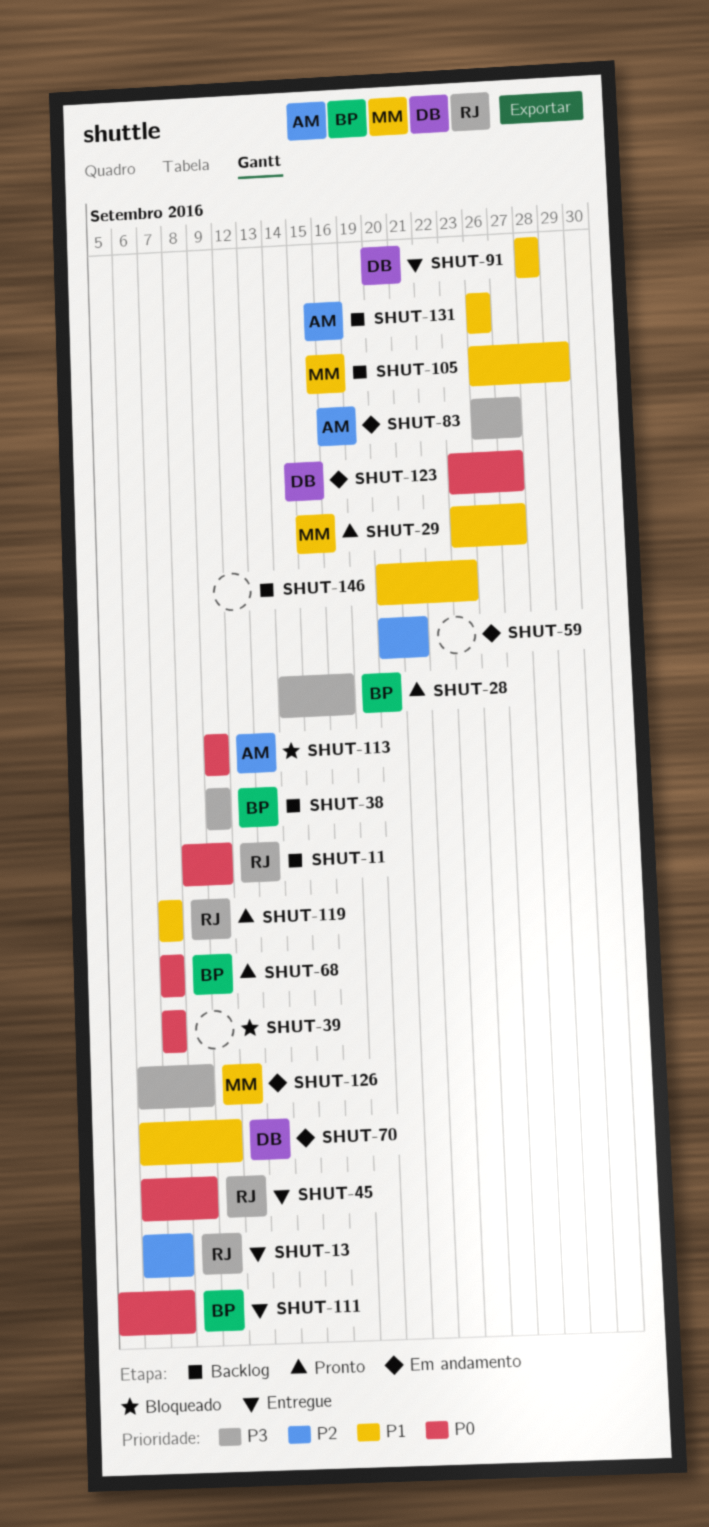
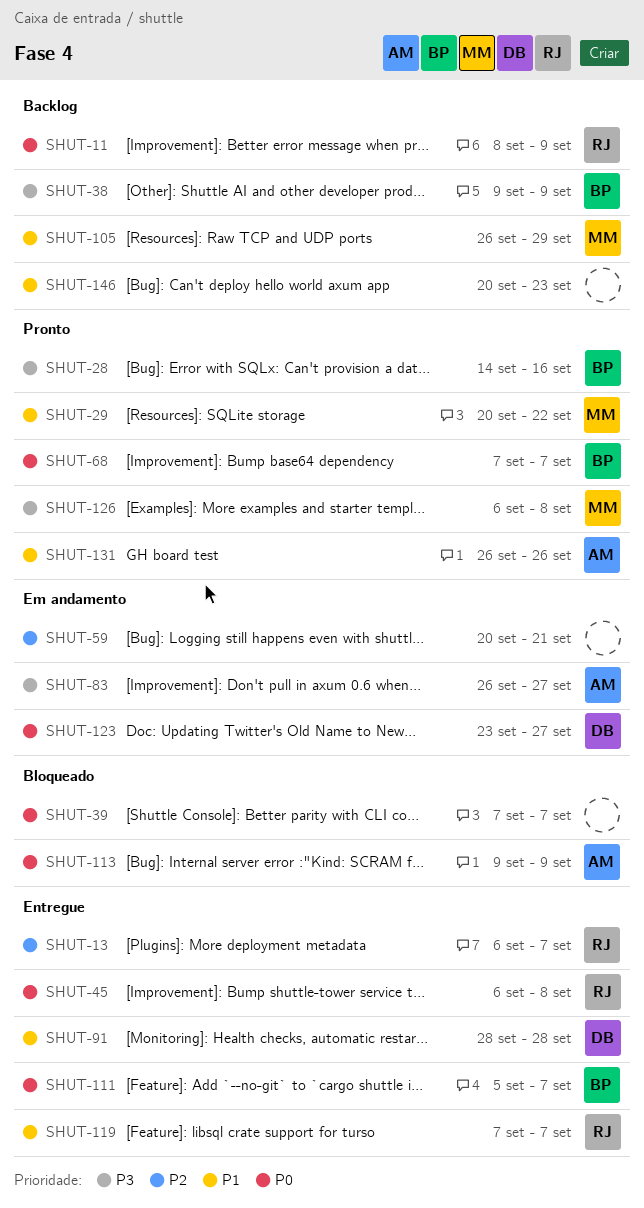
SHUT-29, start: Sep 23 -> Sep 20
SHUT-29, due: Sep 27 -> Sep 22
SHUT-70: present -> none
SHUT-119, status: Pronto -> Entregue
SHUT-126, status: Em andamento -> Pronto
SHUT-131, status: Backlog -> Pronto

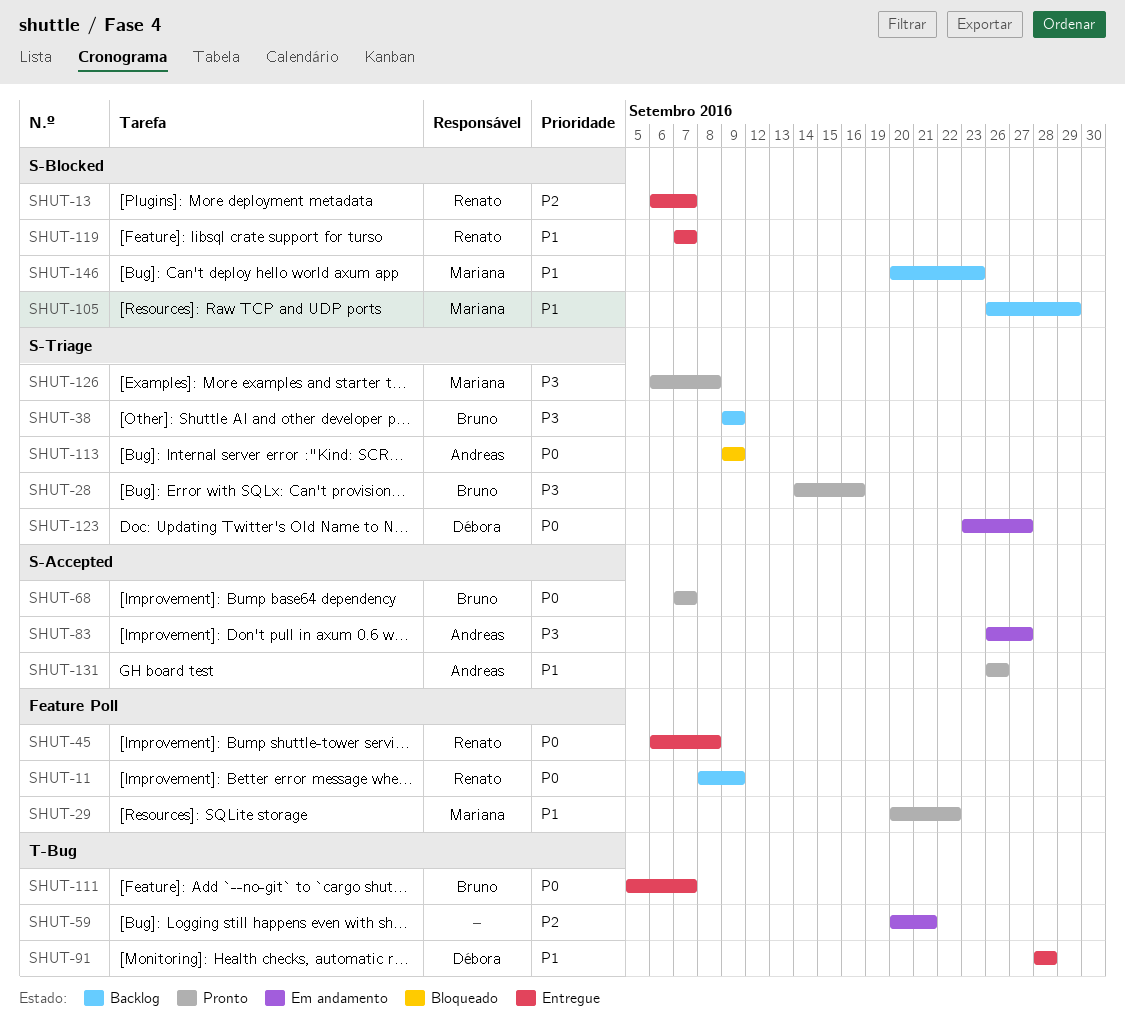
SHUT-39: present -> none
SHUT-146, owner: none -> Mariana

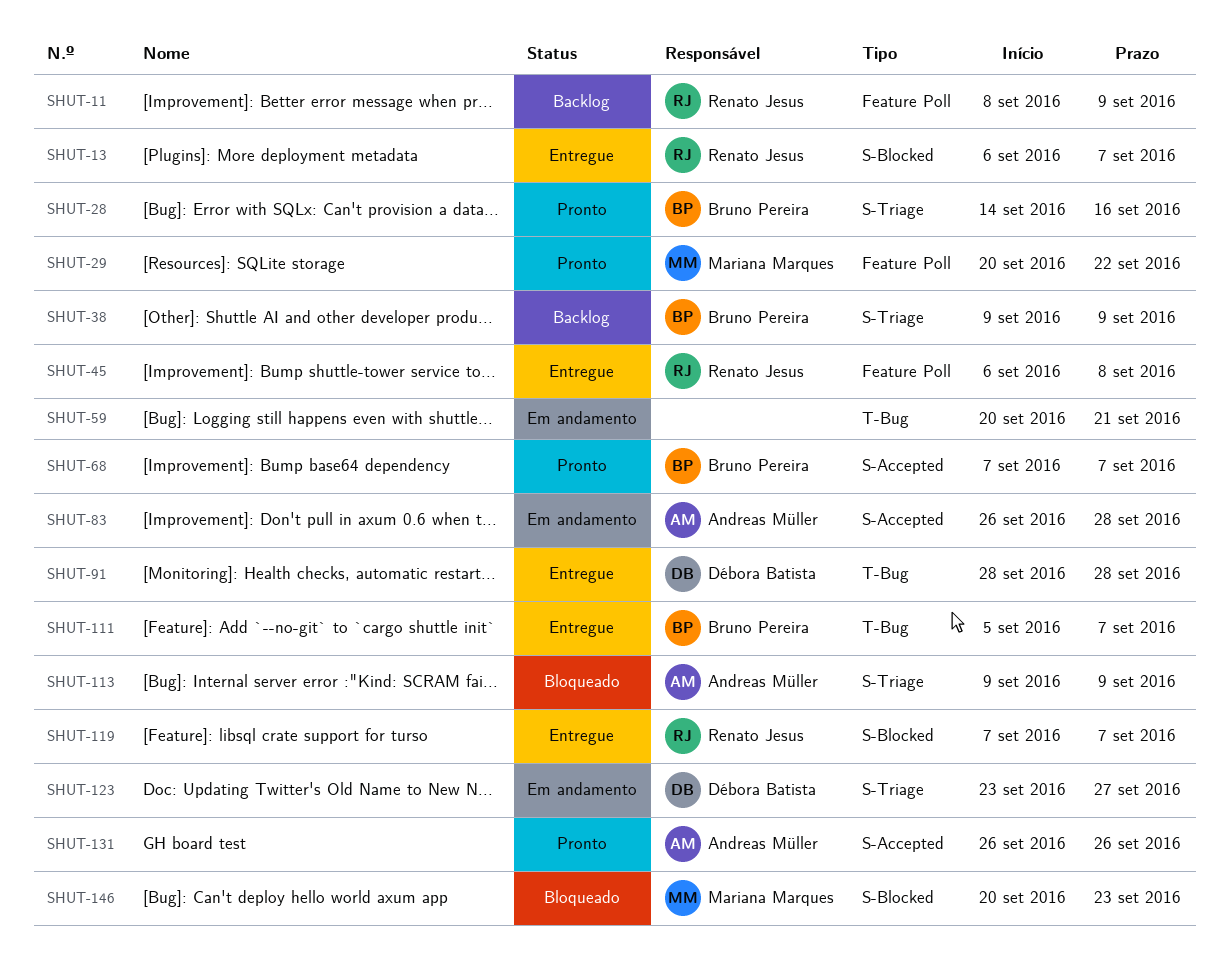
SHUT-83, due: Sep 27 -> Sep 28
SHUT-105: present -> none
SHUT-126: present -> none
SHUT-146, status: Backlog -> Bloqueado

